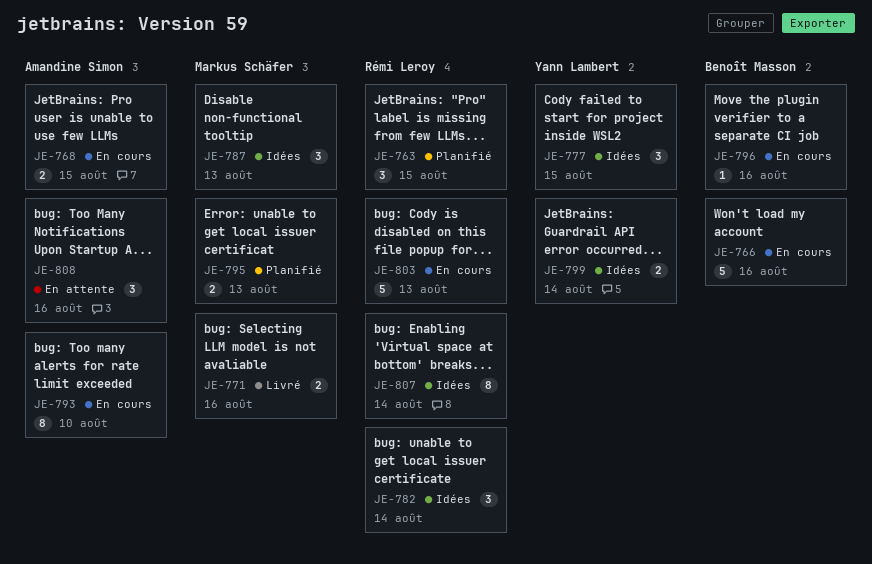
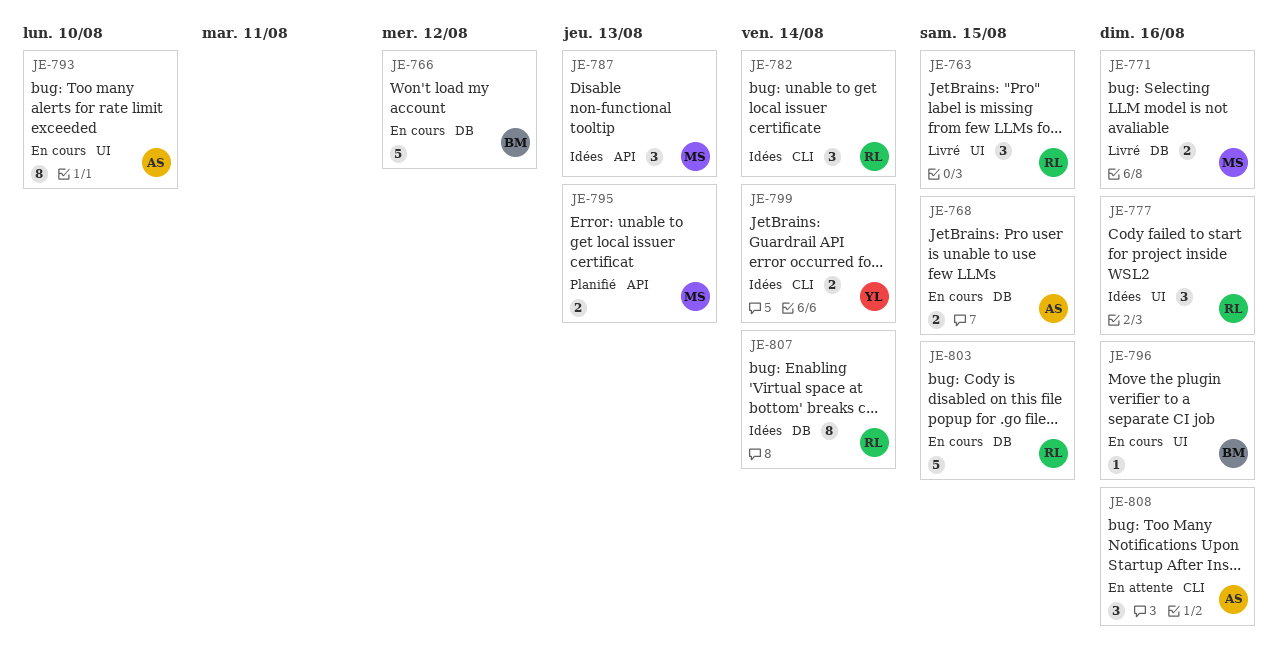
JE-763, status: Planifié -> Livré
JE-766, due: Aug 16 -> Aug 12
JE-777, owner: Yann Lambert -> Rémi Leroy
JE-777, due: Aug 15 -> Aug 16
JE-803, due: Aug 13 -> Aug 15

